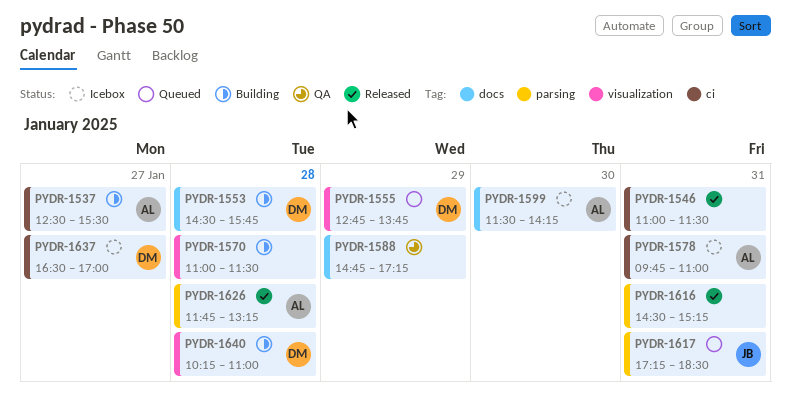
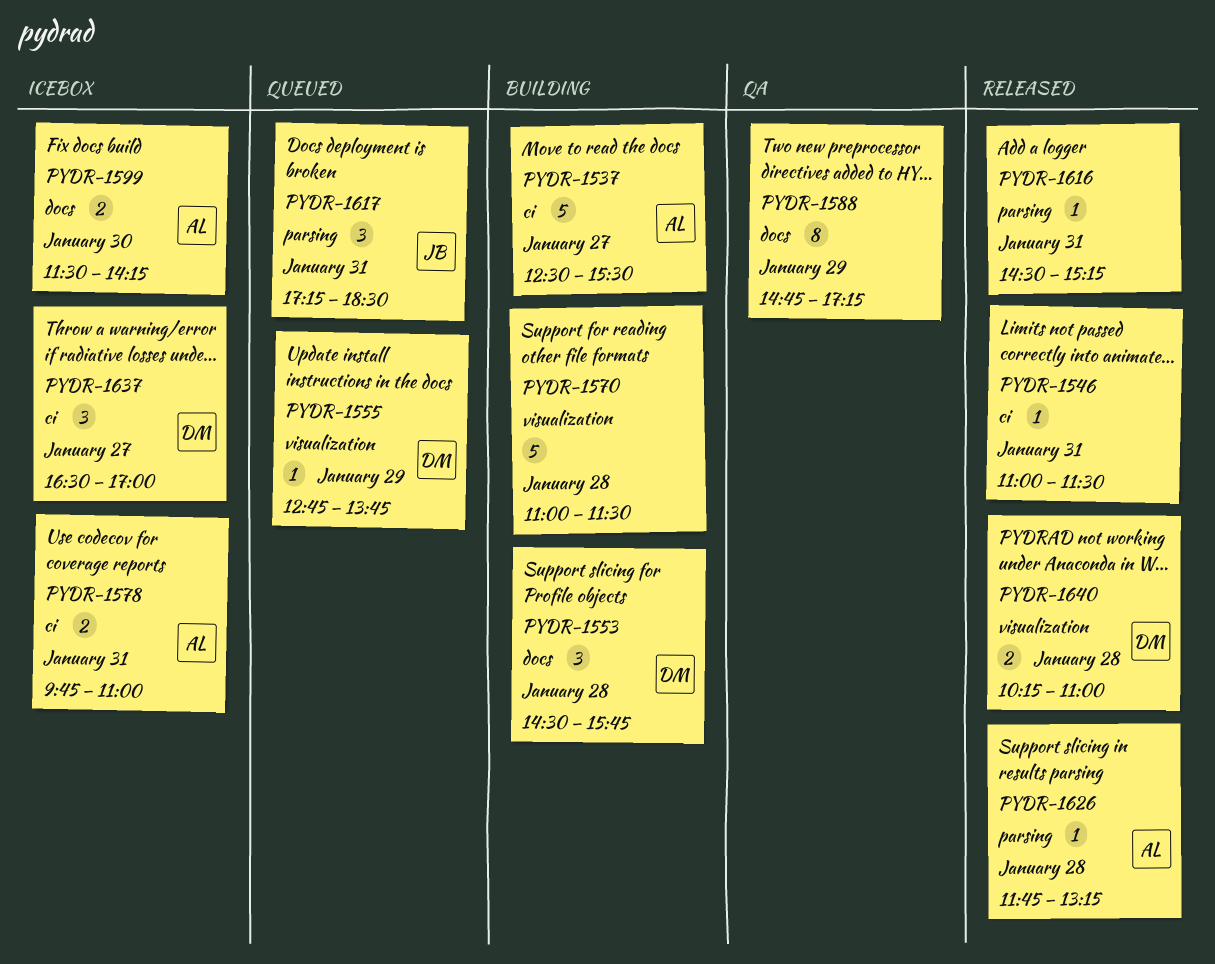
PYDR-1640, status: Building -> Released

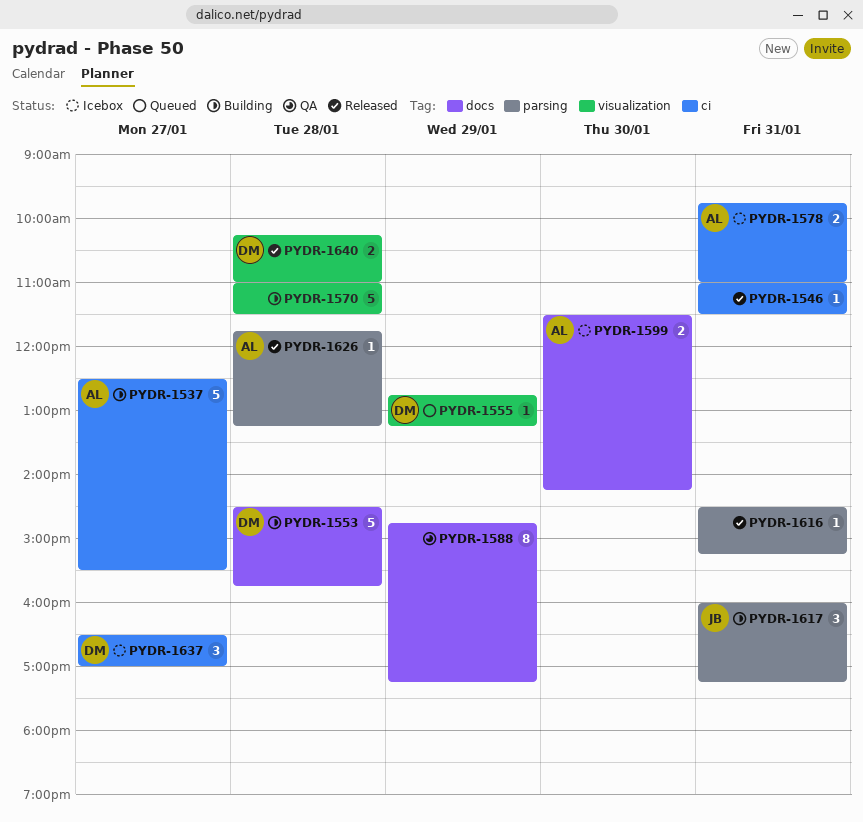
PYDR-1553, estimate: 3 -> 5
PYDR-1555, ends: 13:45 -> 13:15
PYDR-1617, status: Queued -> Building
PYDR-1617, begins: 17:15 -> 16:00
PYDR-1617, ends: 18:30 -> 17:15

